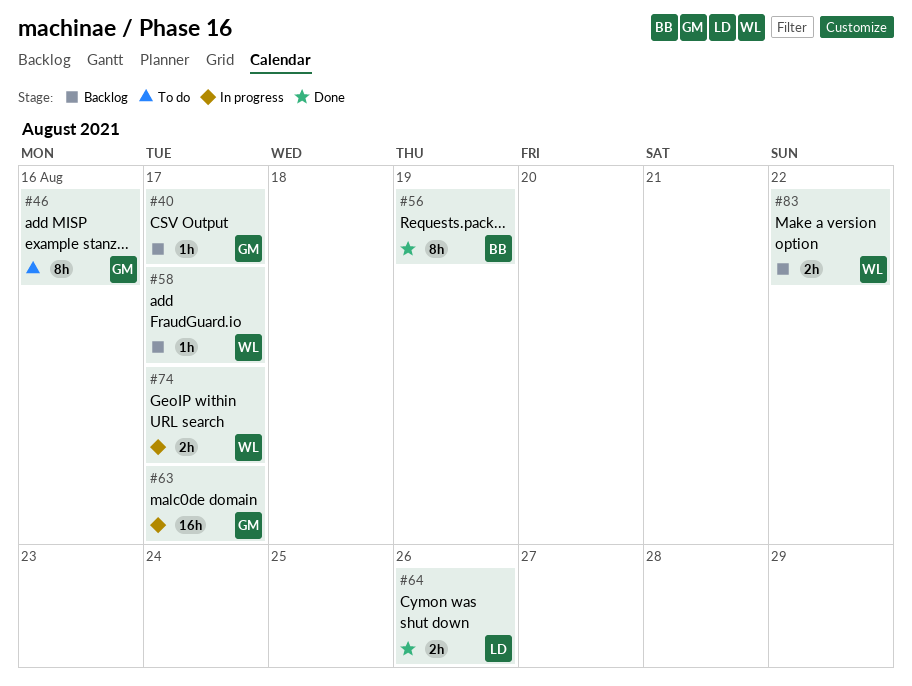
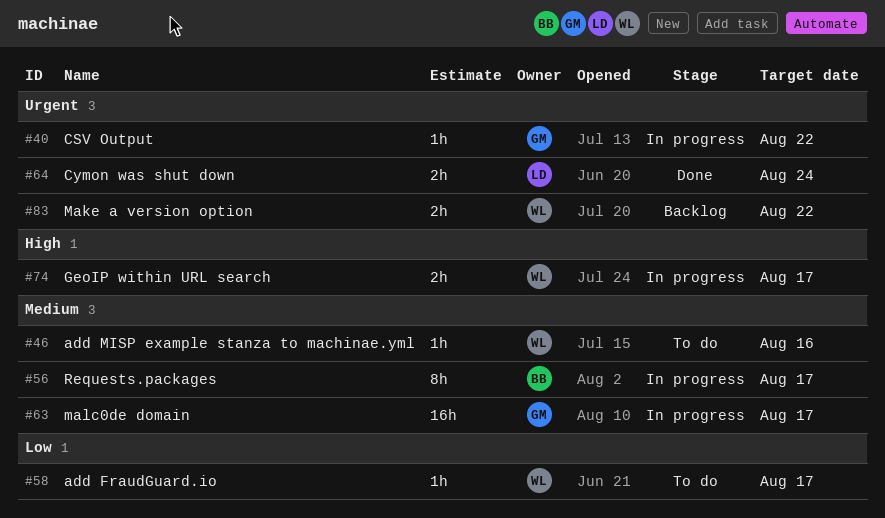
#40, status: Backlog -> In progress
#40, due: Aug 17 -> Aug 22
#46, owner: GM -> WL
#46, estimate: 8h -> 1h
#56, status: Done -> In progress
#56, due: Aug 19 -> Aug 17
#58, status: Backlog -> To do
#64, due: Aug 26 -> Aug 24

